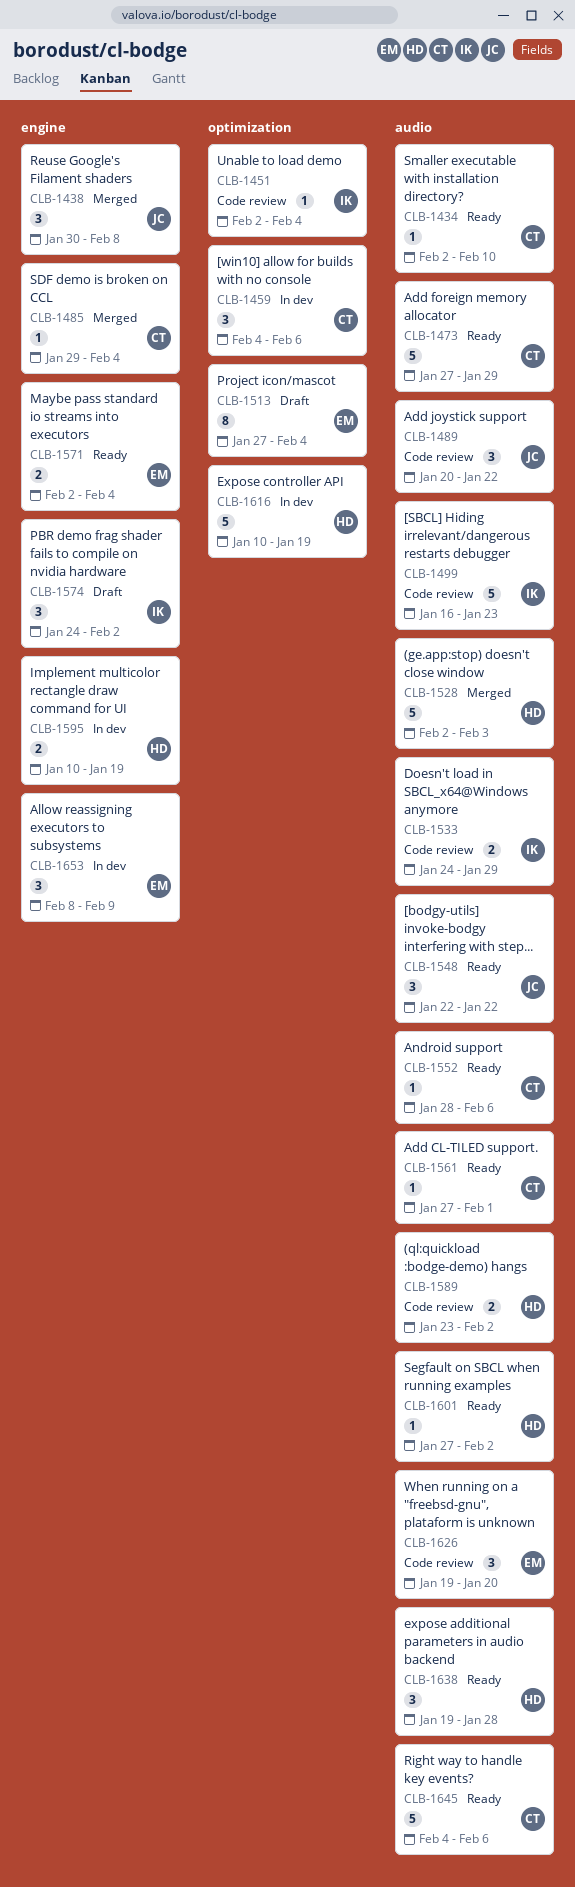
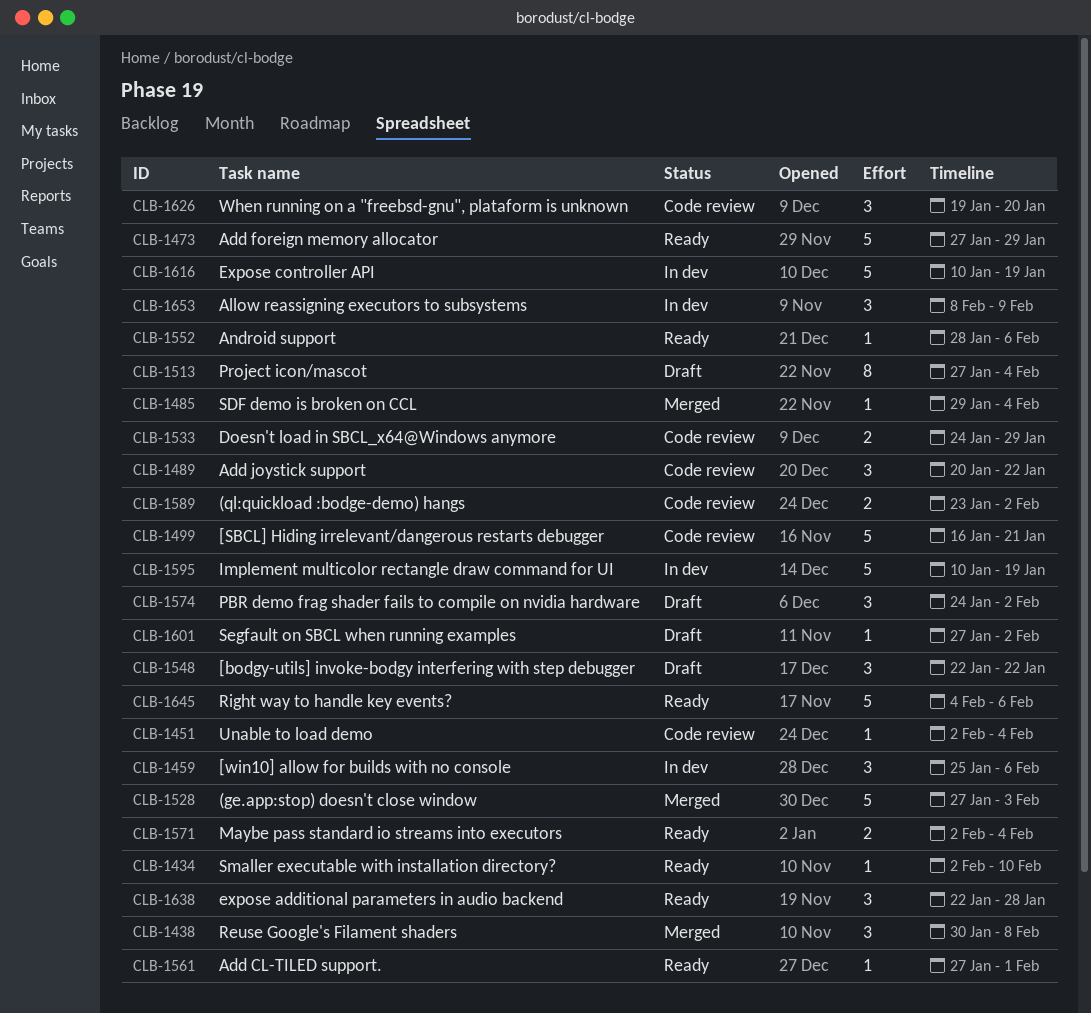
CLB-1459, start: Feb 4 -> Jan 25
CLB-1499, due: Jan 23 -> Jan 21
CLB-1528, start: Feb 2 -> Jan 27
CLB-1548, status: Ready -> Draft
CLB-1595, estimate: 2 -> 5
CLB-1601, status: Ready -> Draft
CLB-1638, start: Jan 19 -> Jan 22

